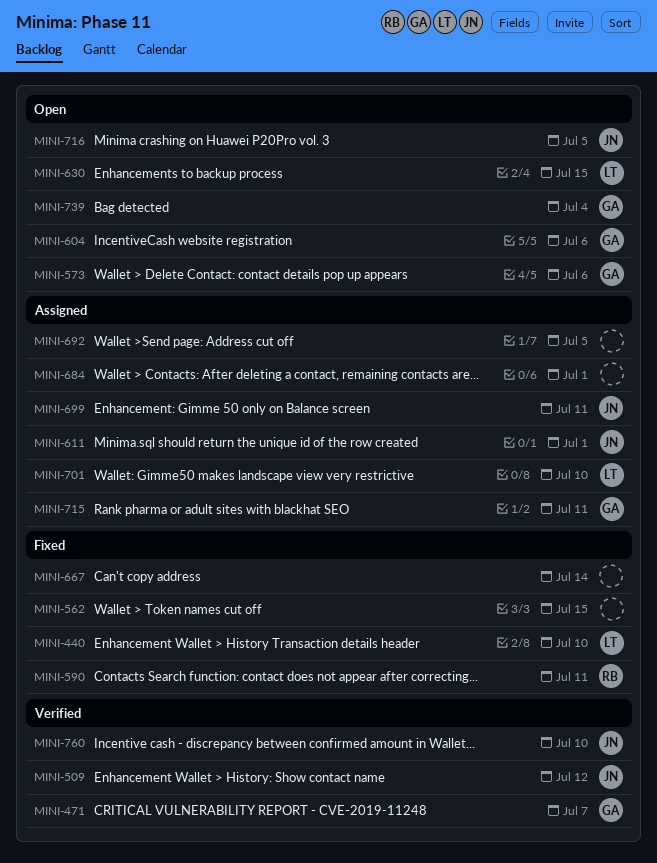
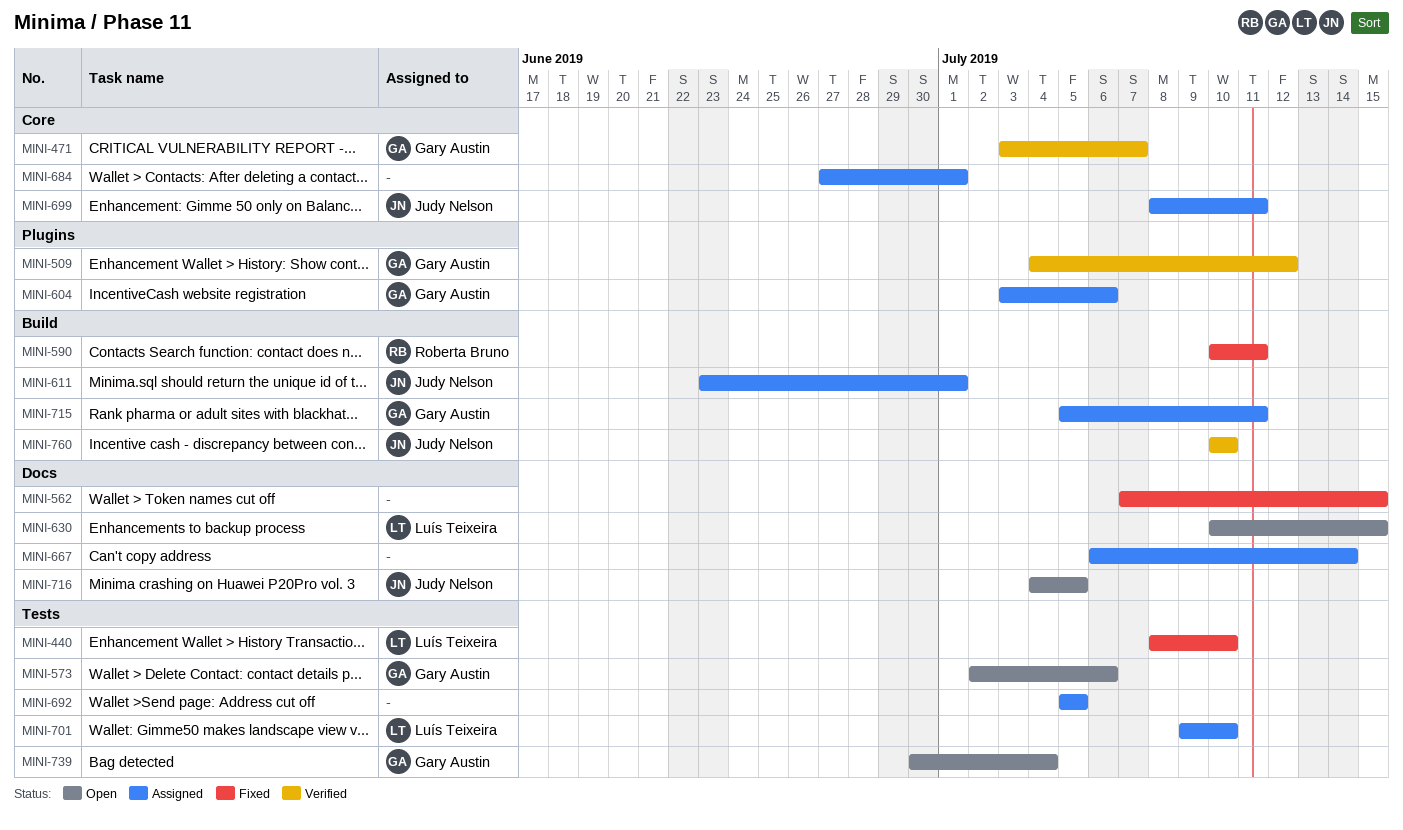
MINI-509, owner: Judy Nelson -> Gary Austin
MINI-604, status: Open -> Assigned
MINI-667, status: Fixed -> Assigned

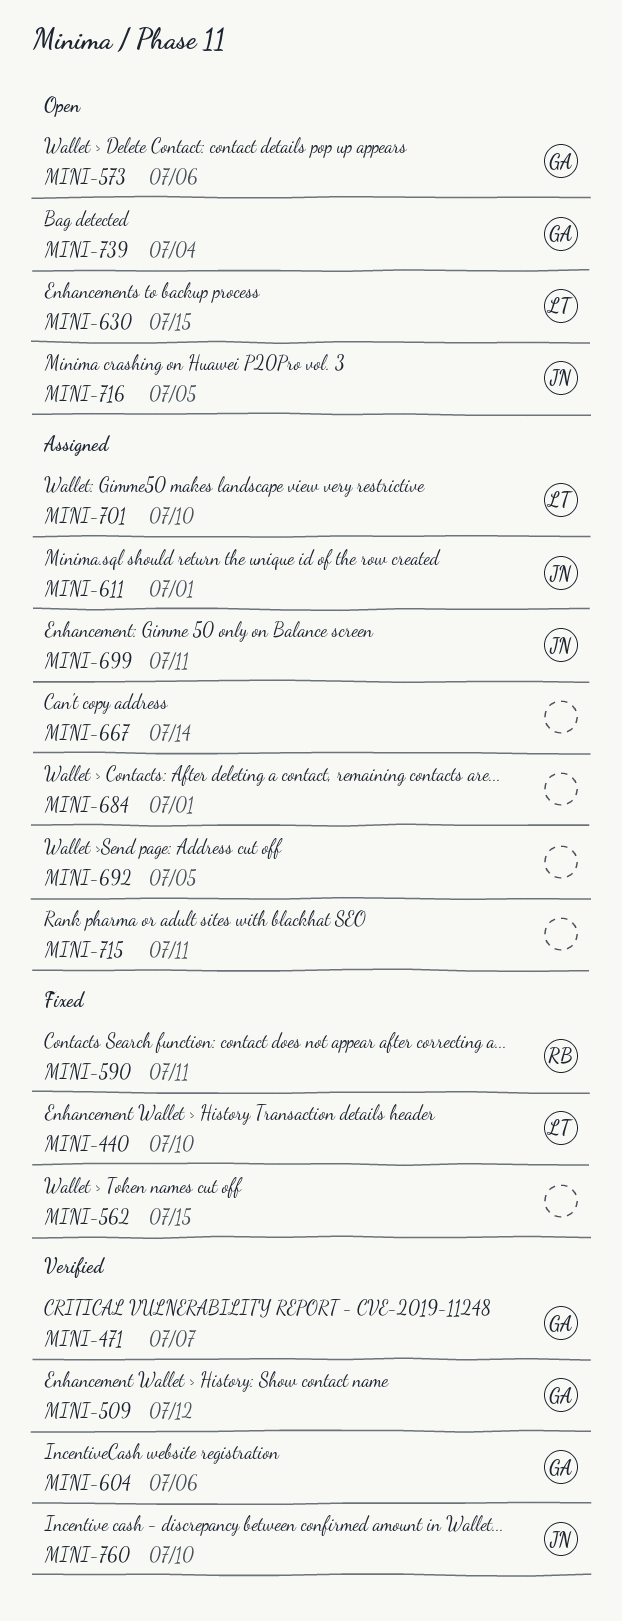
MINI-604, status: Assigned -> Verified
MINI-715, owner: Gary Austin -> none

